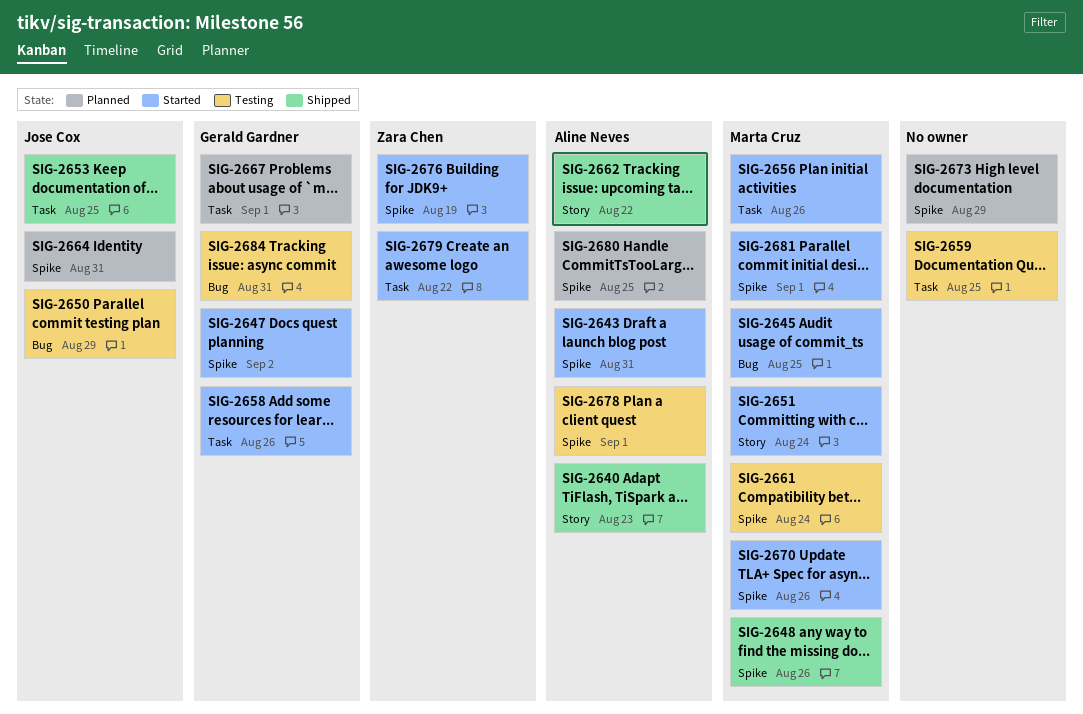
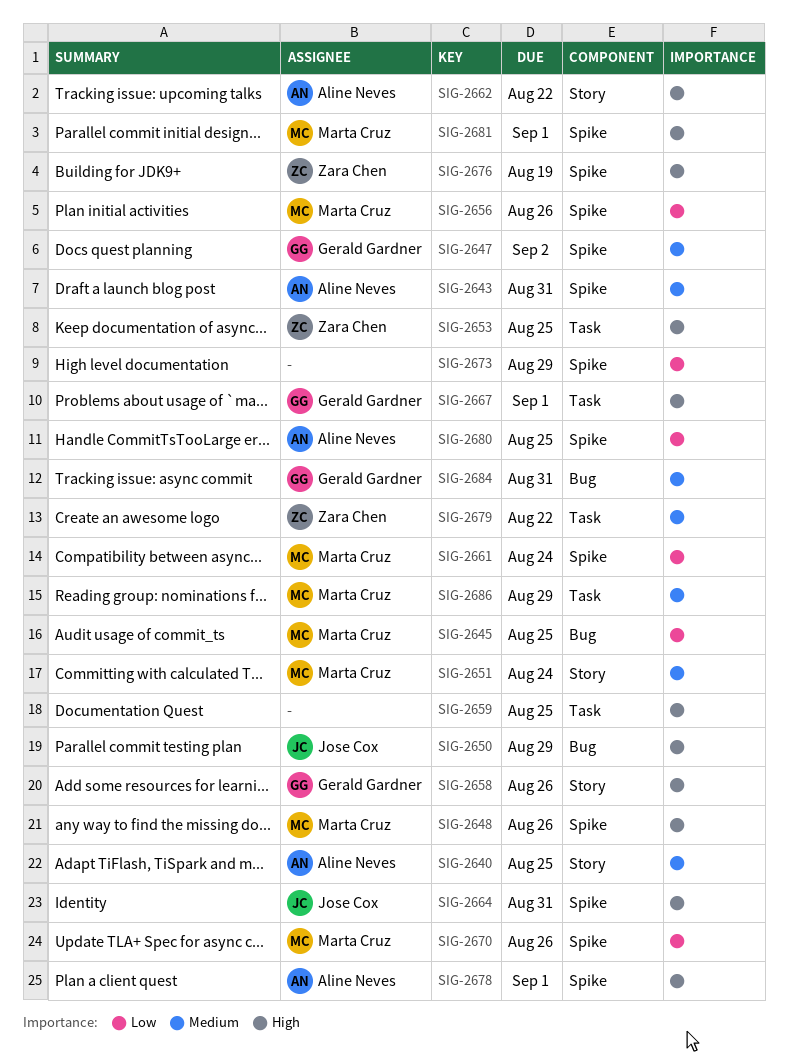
SIG-2640, due: Aug 23 -> Aug 25
SIG-2653, owner: Jose Cox -> Zara Chen
SIG-2656, label: Task -> Spike
SIG-2658, label: Task -> Story
SIG-2686: none -> present

